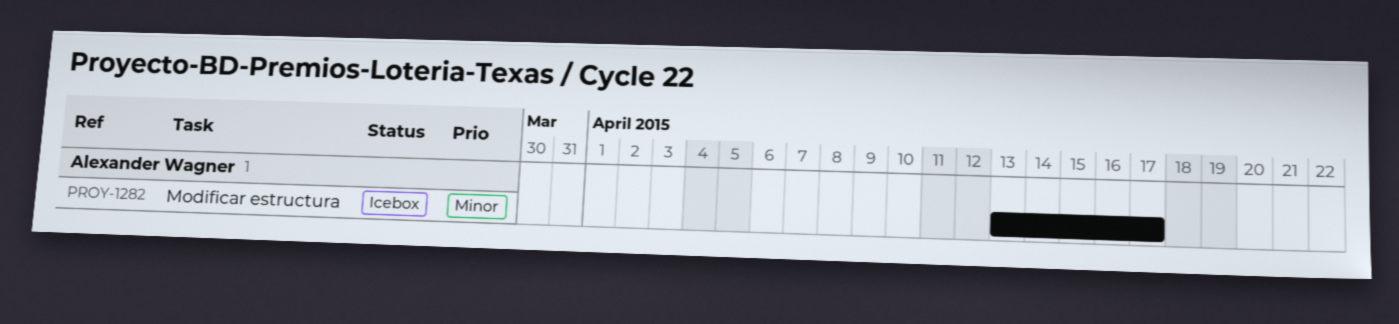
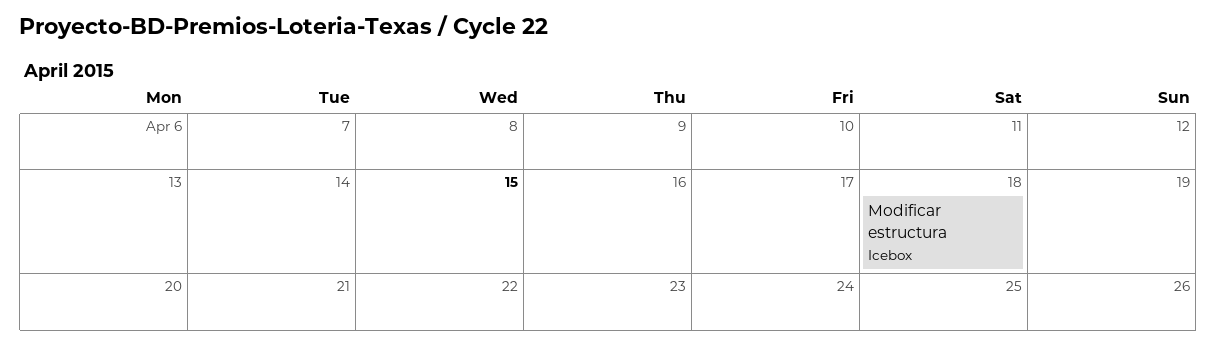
Modificar estructura, due: Apr 17 -> Apr 18

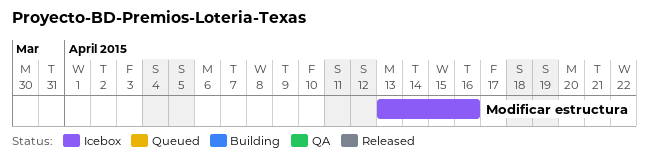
Modificar estructura, due: Apr 18 -> Apr 16

